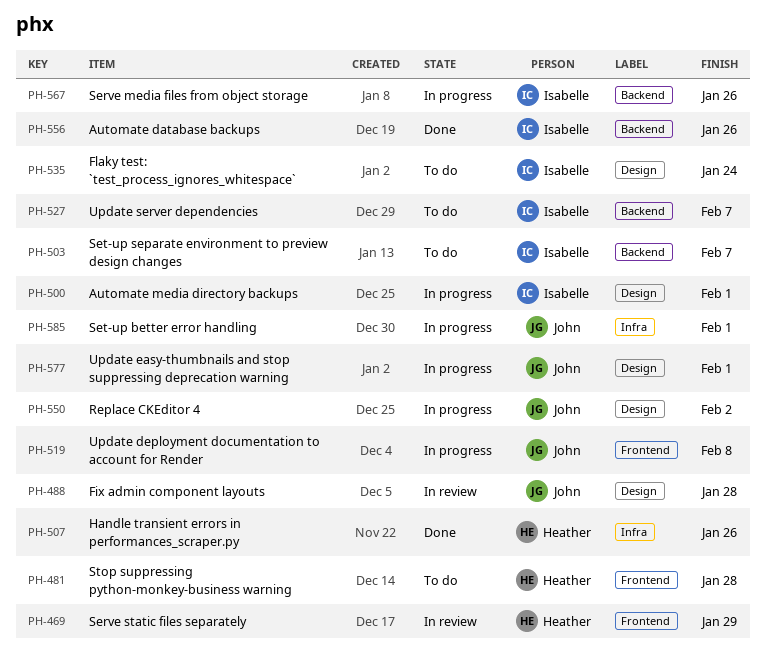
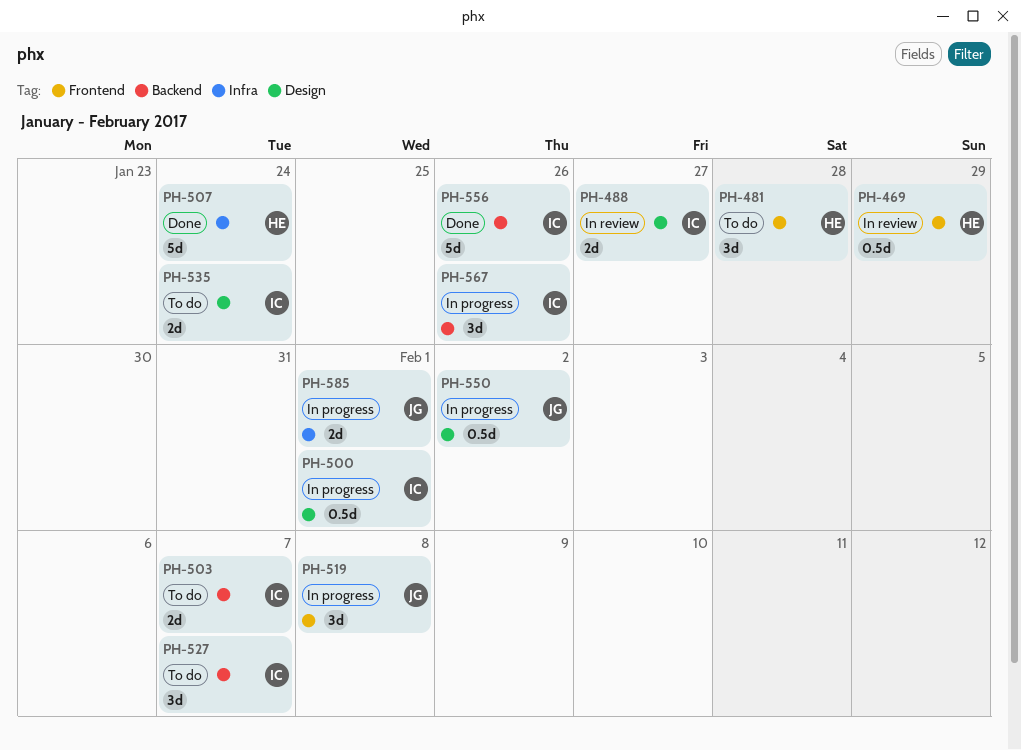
PH-488, owner: John -> Isabelle
PH-488, due: Jan 28 -> Jan 27
PH-507, due: Jan 26 -> Jan 24
PH-577: present -> none

